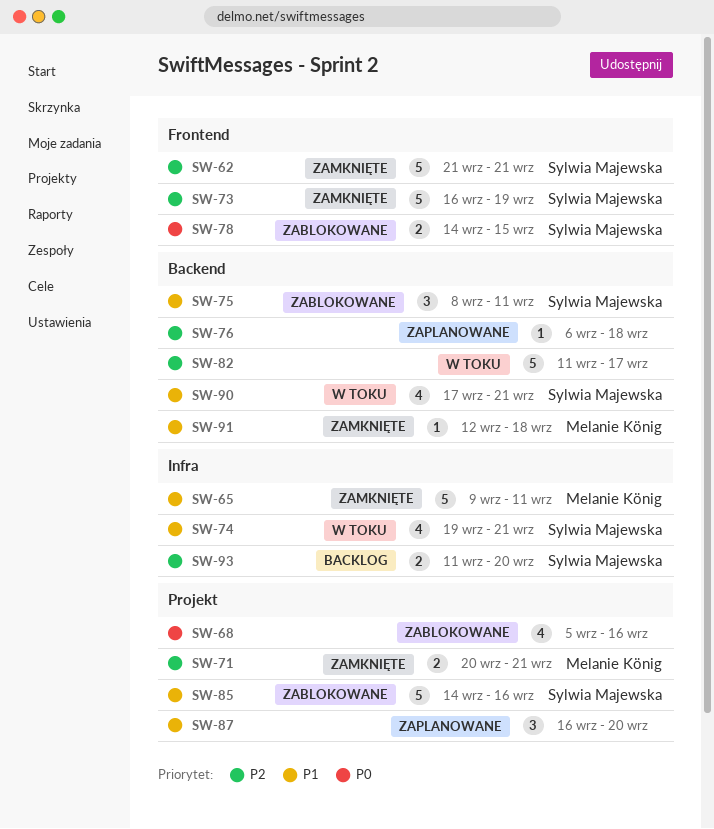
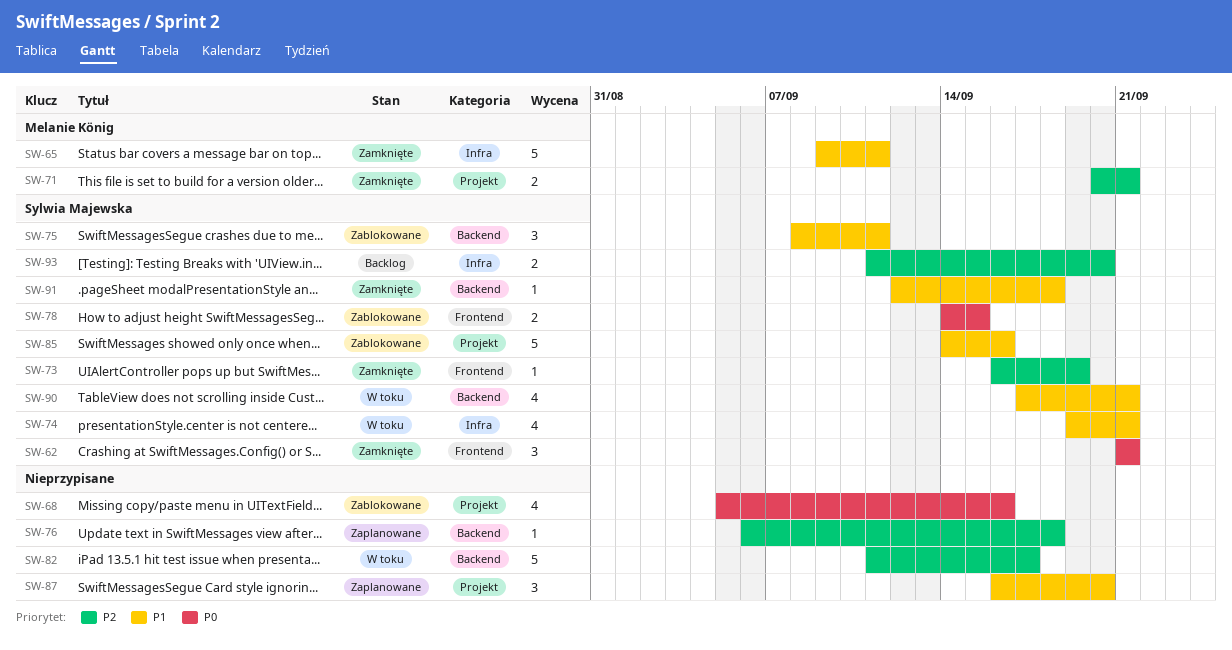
SW-62, priority: P2 -> P0
SW-62, estimate: 5 -> 3
SW-73, estimate: 5 -> 1
SW-91, owner: Melanie König -> Sylwia Majewska

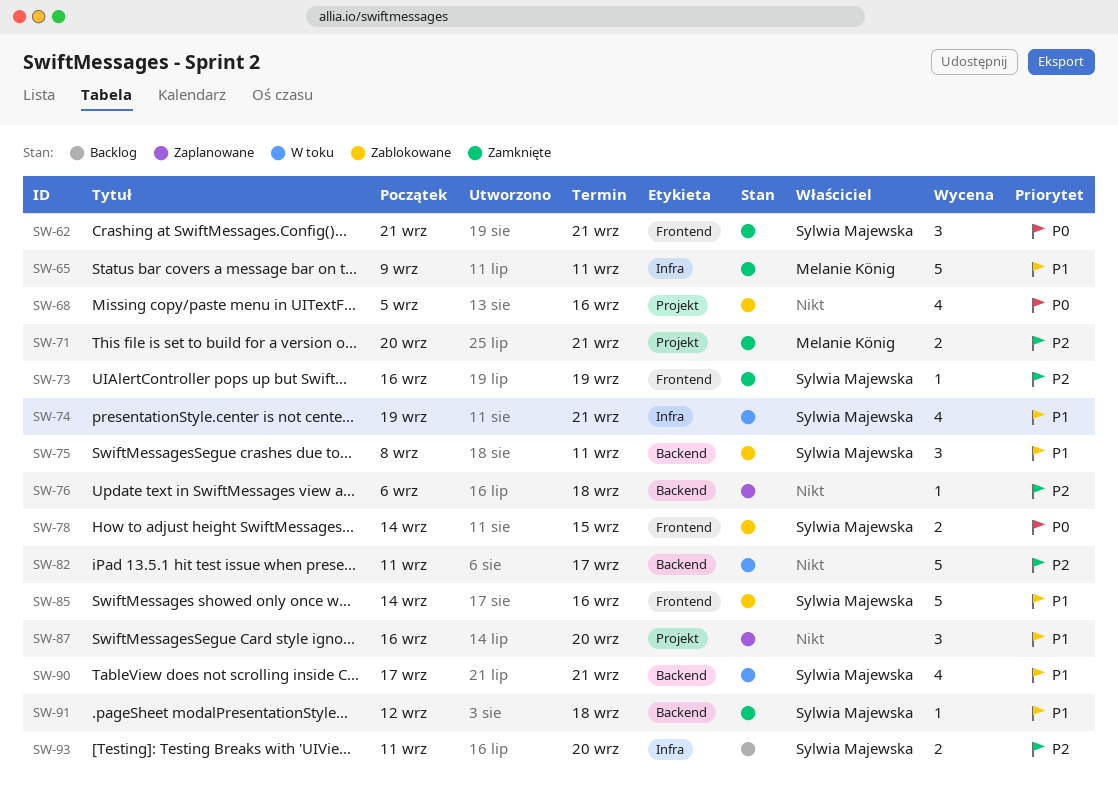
SW-85, label: Projekt -> Frontend

